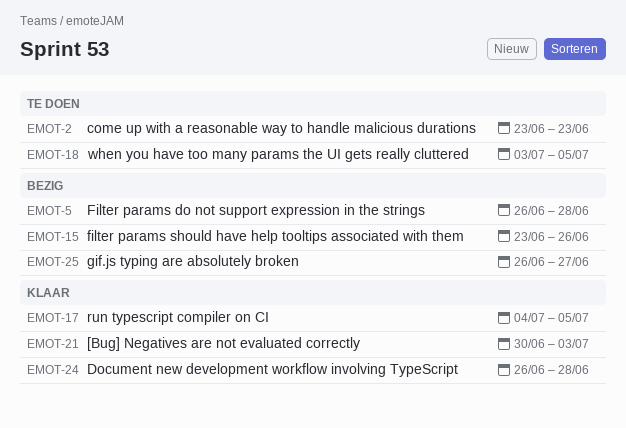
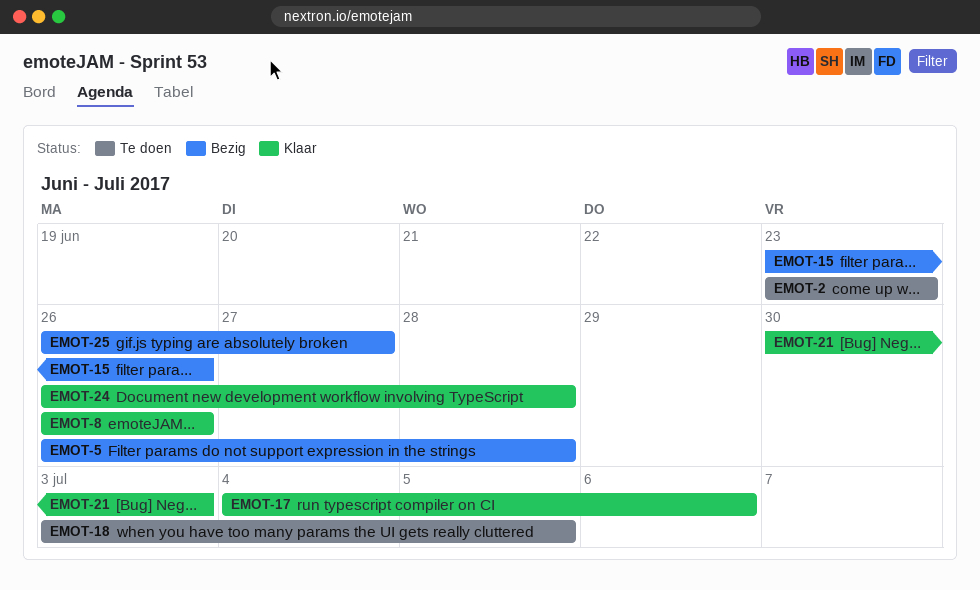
EMOT-8: none -> present
EMOT-17, due: Jul 5 -> Jul 6

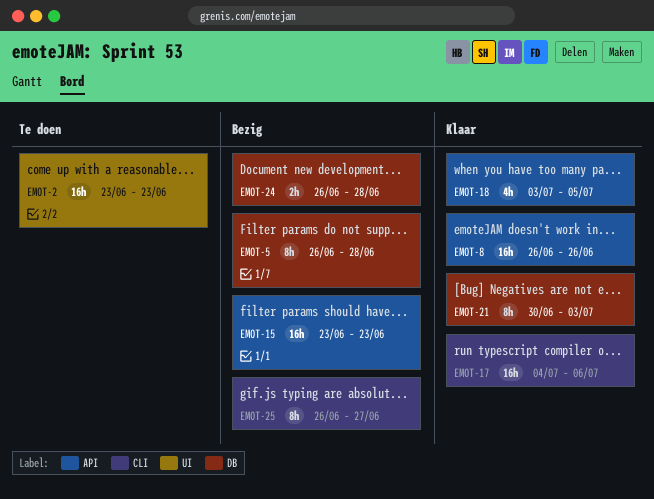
EMOT-15, due: Jun 26 -> Jun 23
EMOT-18, status: Te doen -> Klaar
EMOT-24, status: Klaar -> Bezig

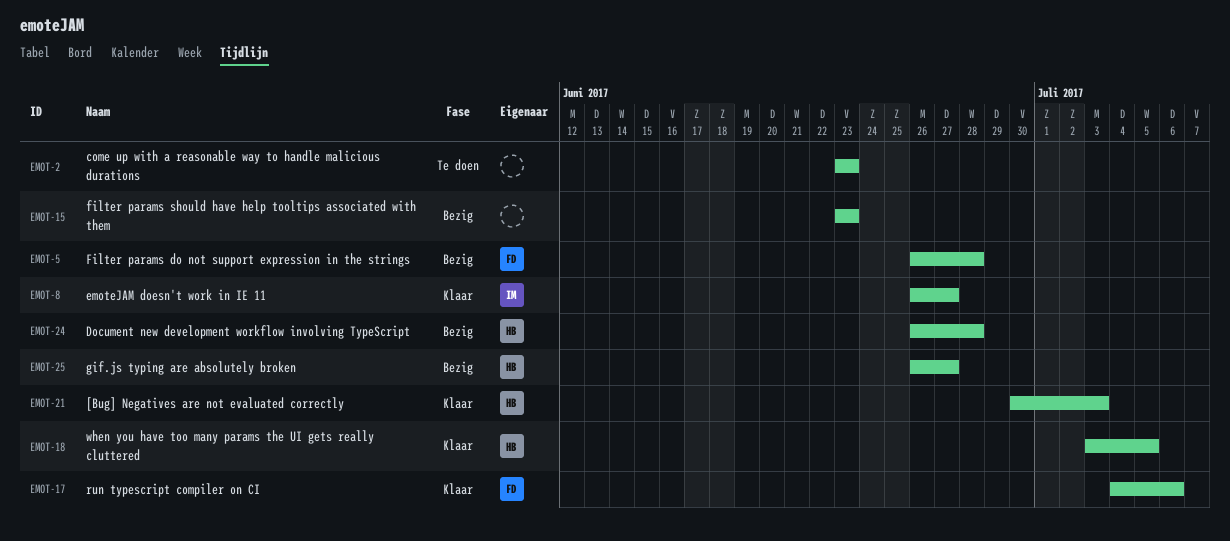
EMOT-8, due: Jun 26 -> Jun 27

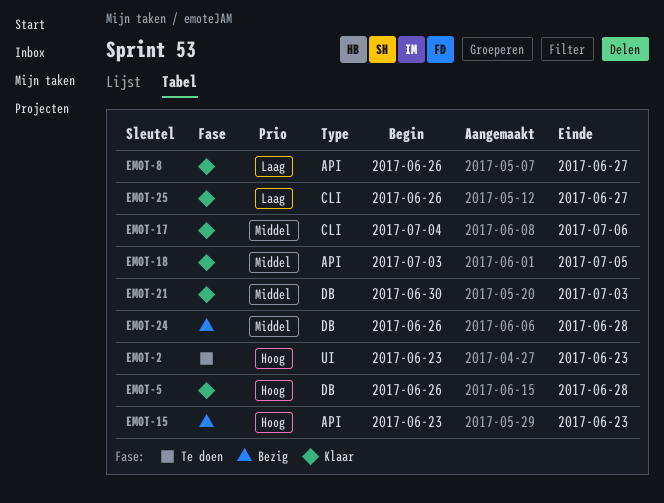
EMOT-5, status: Bezig -> Klaar
EMOT-25, status: Bezig -> Klaar

